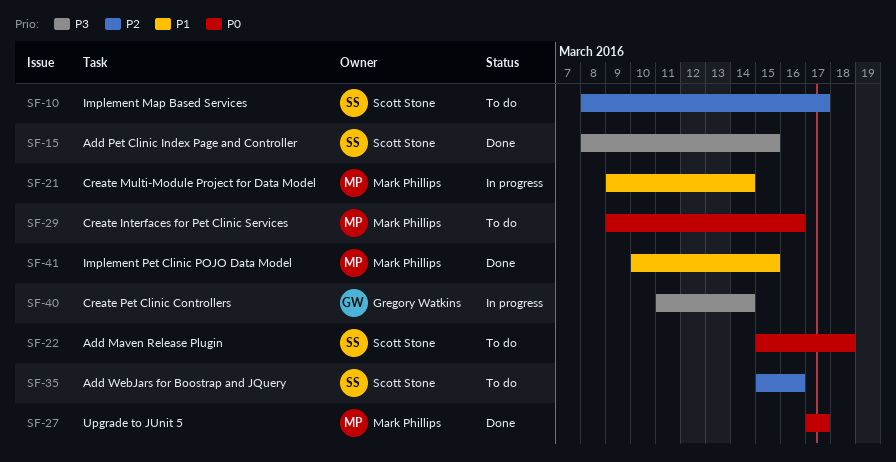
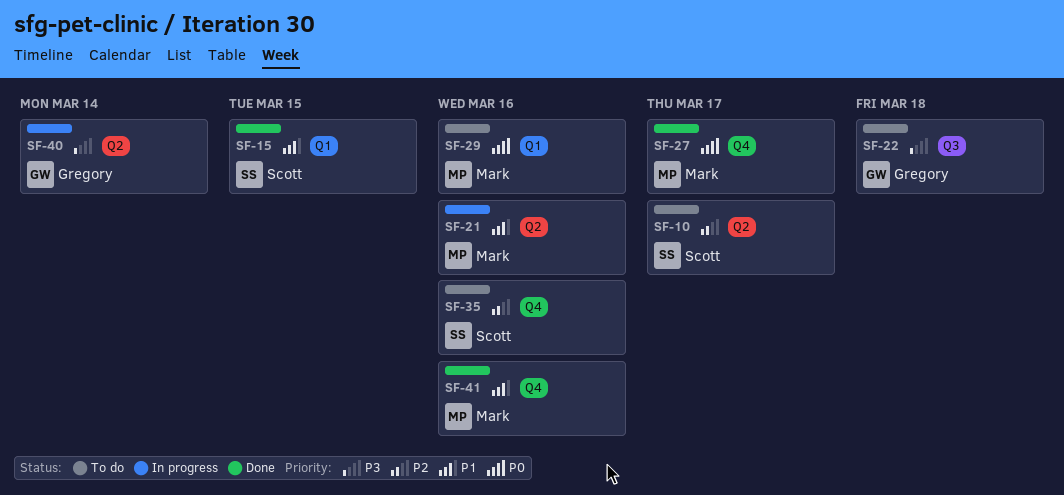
SF-15, priority: P3 -> P1
SF-21, due: Mar 14 -> Mar 16
SF-22, owner: Scott Stone -> Gregory Watkins
SF-22, priority: P0 -> P3
SF-41, due: Mar 15 -> Mar 16

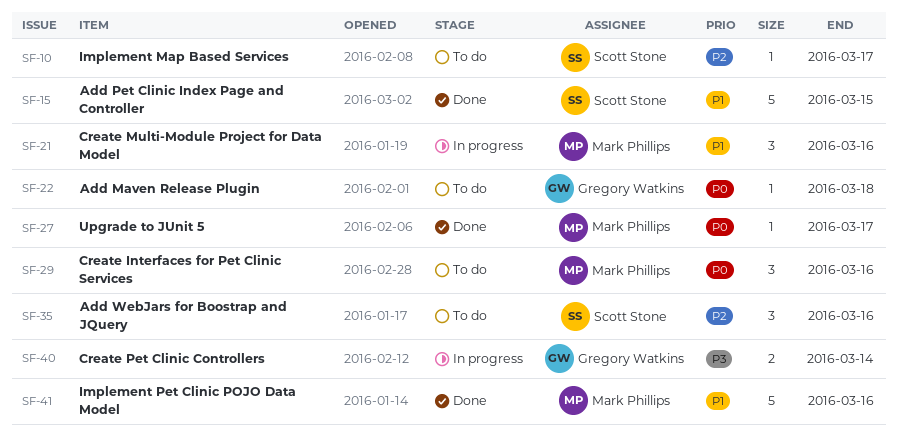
SF-22, priority: P3 -> P0

